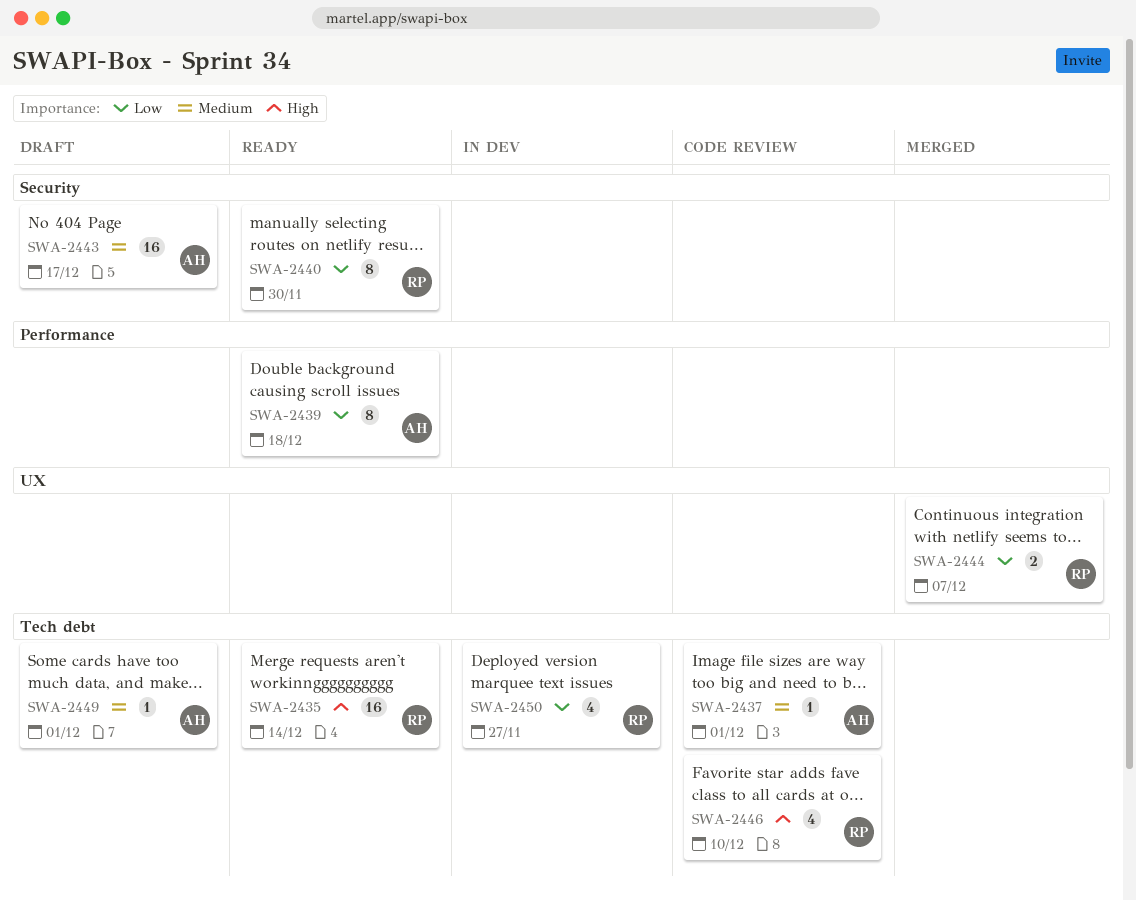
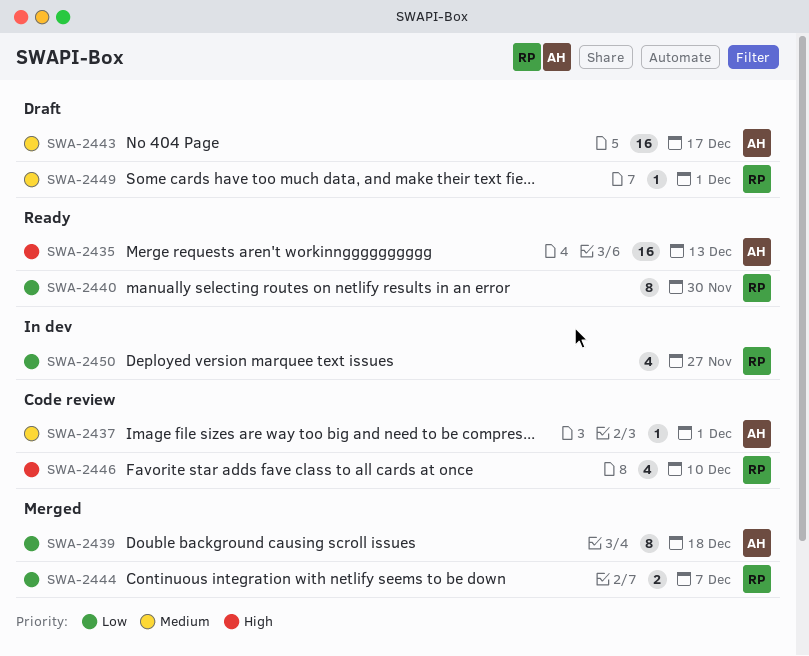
SWA-2435, owner: RP -> AH
SWA-2435, due: Dec 14 -> Dec 13
SWA-2439, status: Ready -> Merged
SWA-2449, owner: AH -> RP

